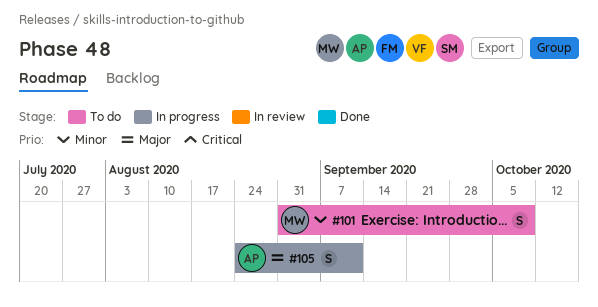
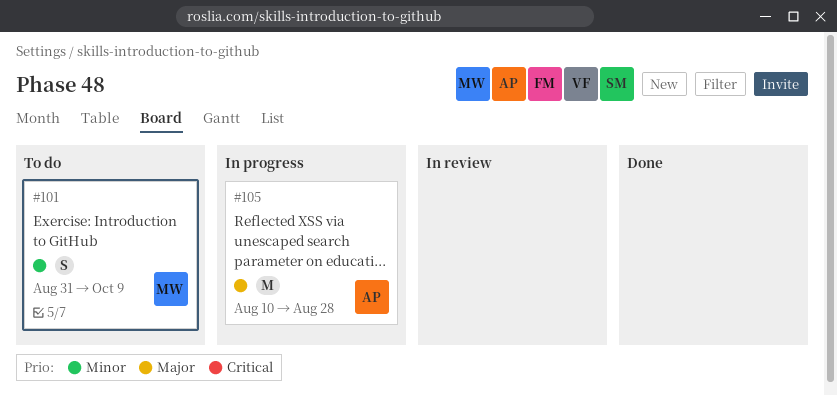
#105, estimate: S -> M
#105, start: Aug 24 -> Aug 10
#105, due: Sep 11 -> Aug 28

